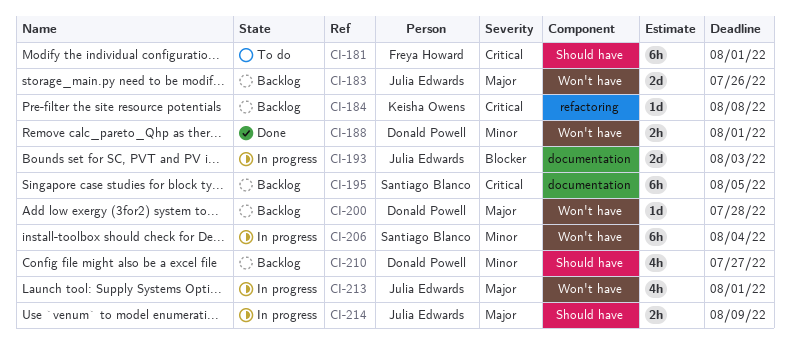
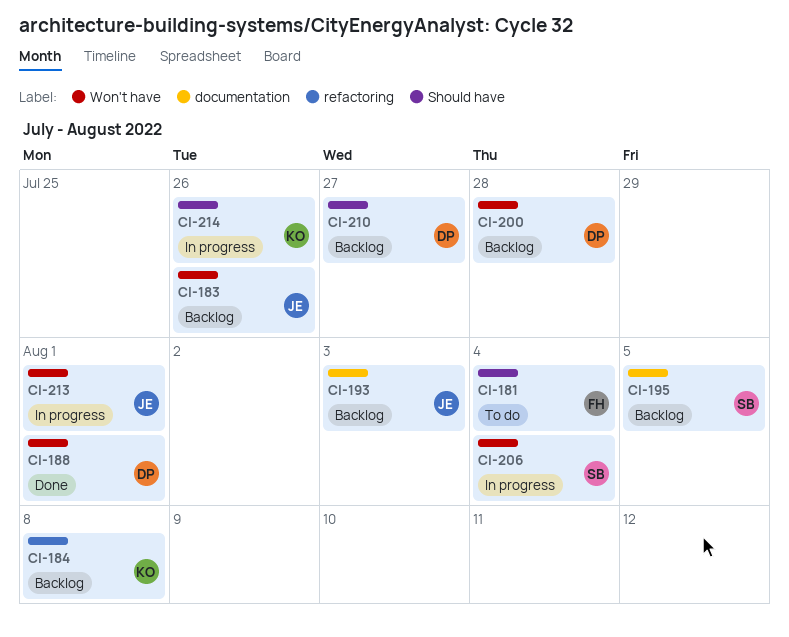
CI-181, due: Aug 1 -> Aug 4
CI-193, status: In progress -> Backlog
CI-214, owner: Julia Edwards -> Keisha Owens
CI-214, due: Aug 9 -> Jul 26

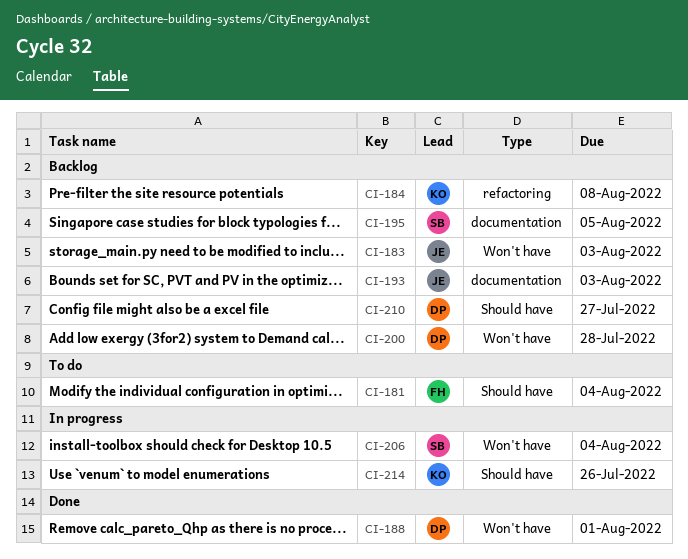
CI-183, due: Jul 26 -> Aug 3
CI-213: present -> none

